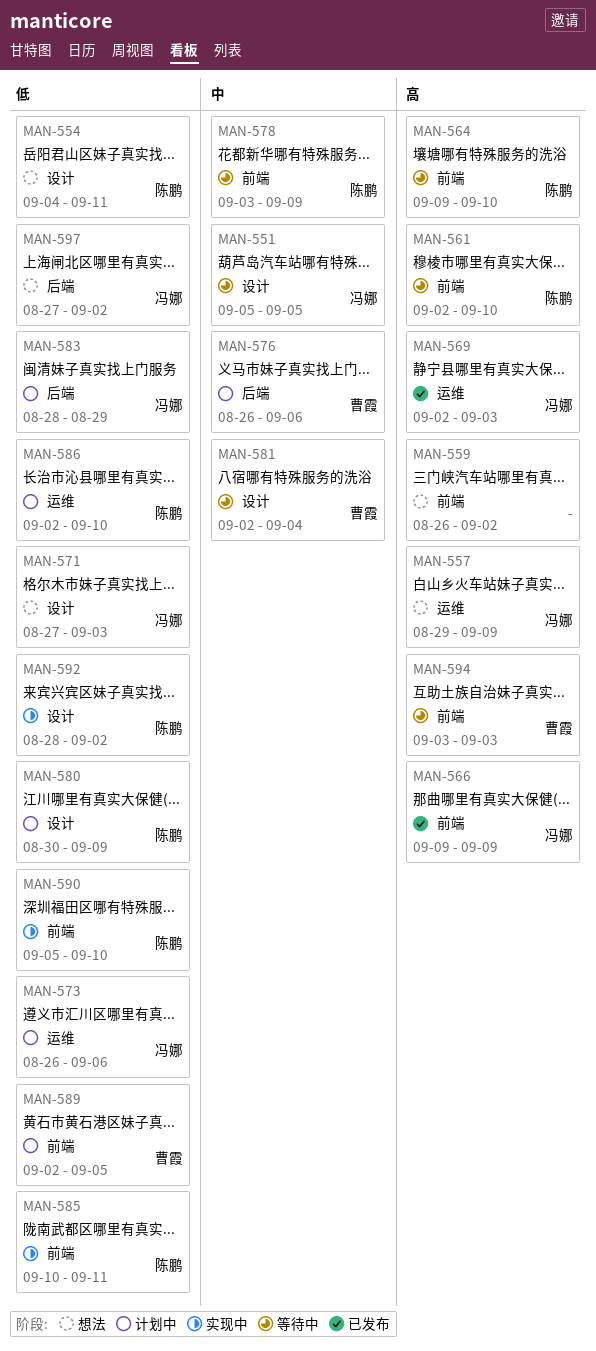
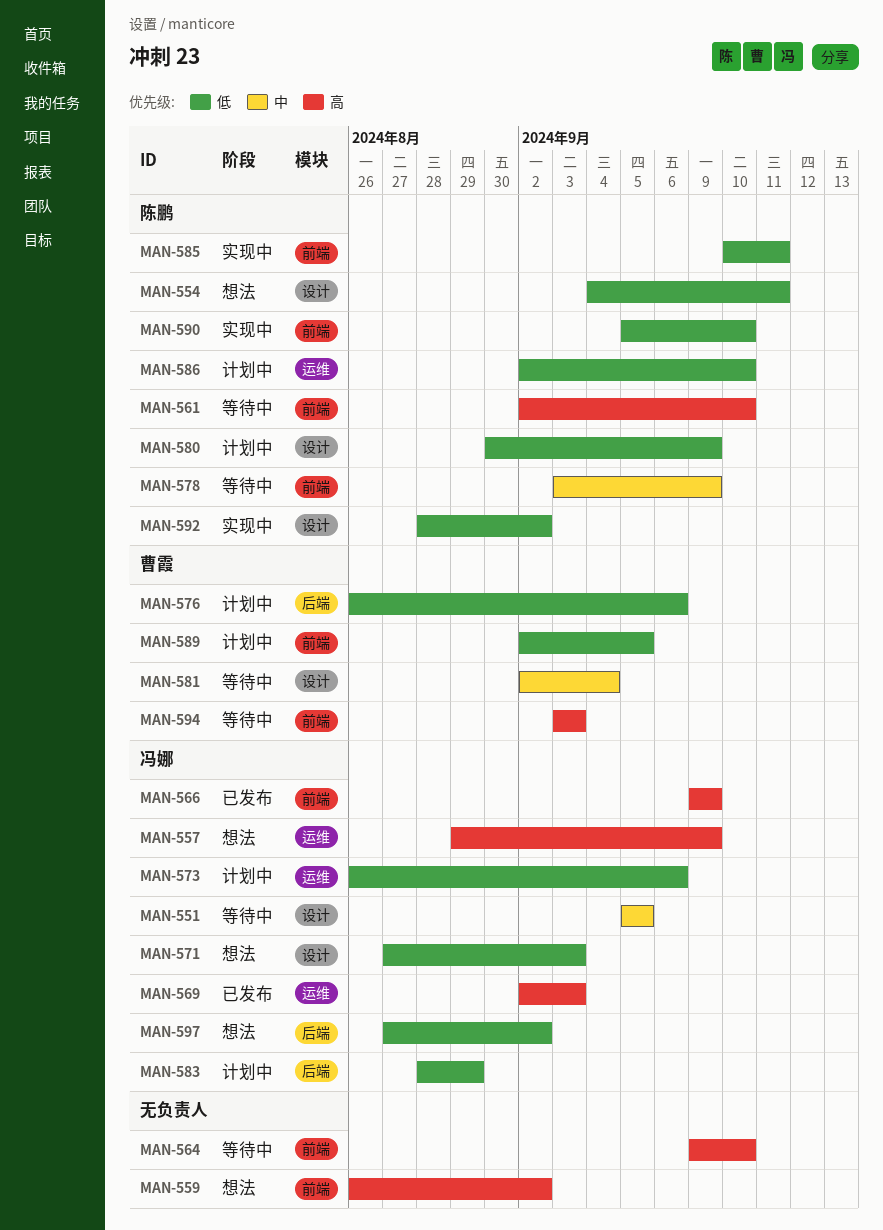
MAN-564, owner: 陈鹏 -> none
MAN-576, priority: 中 -> 低

